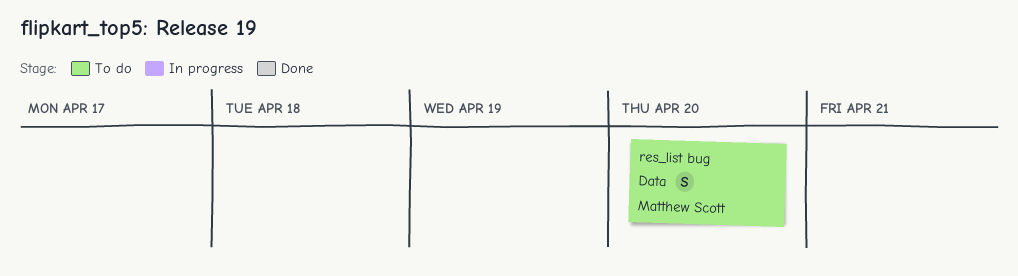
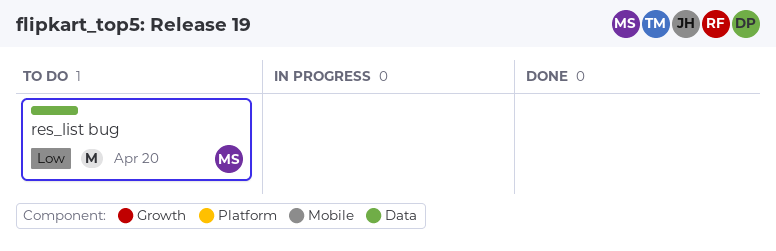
res_list bug, estimate: S -> M

